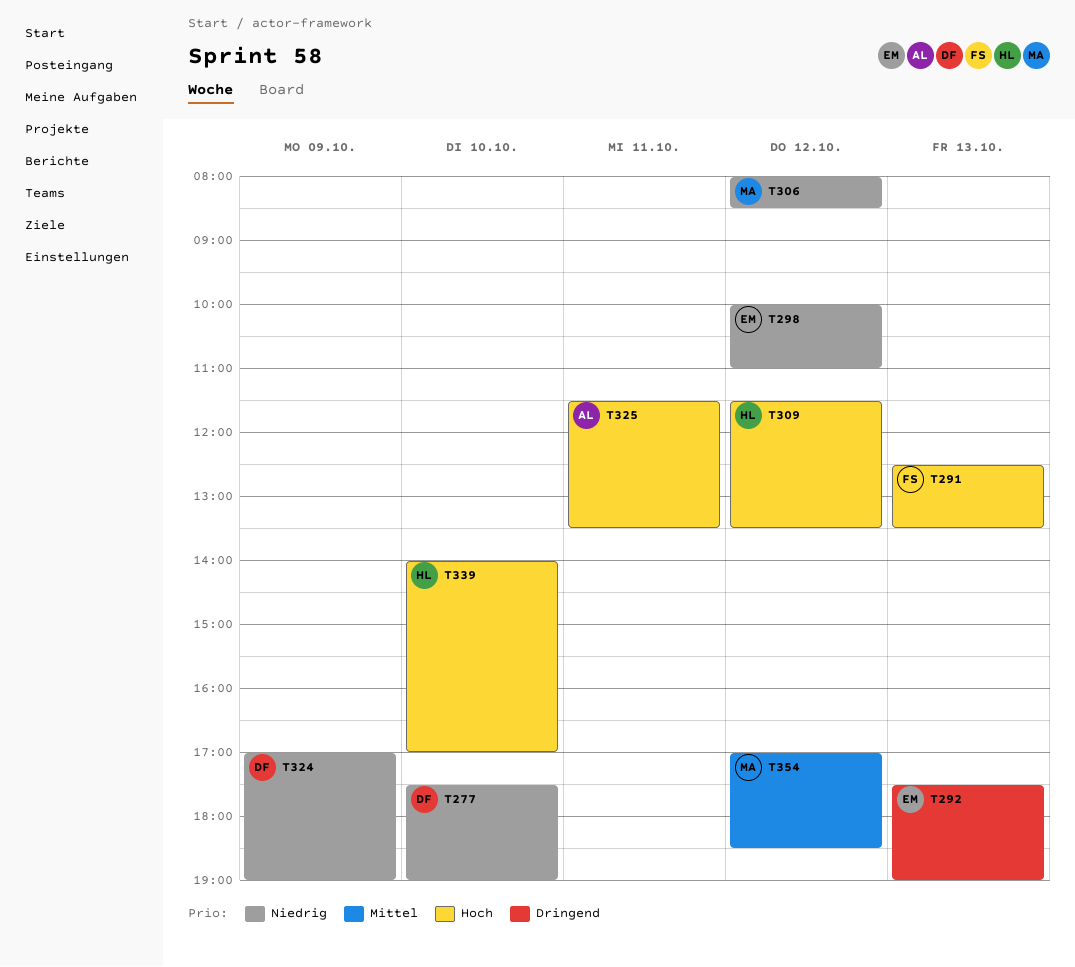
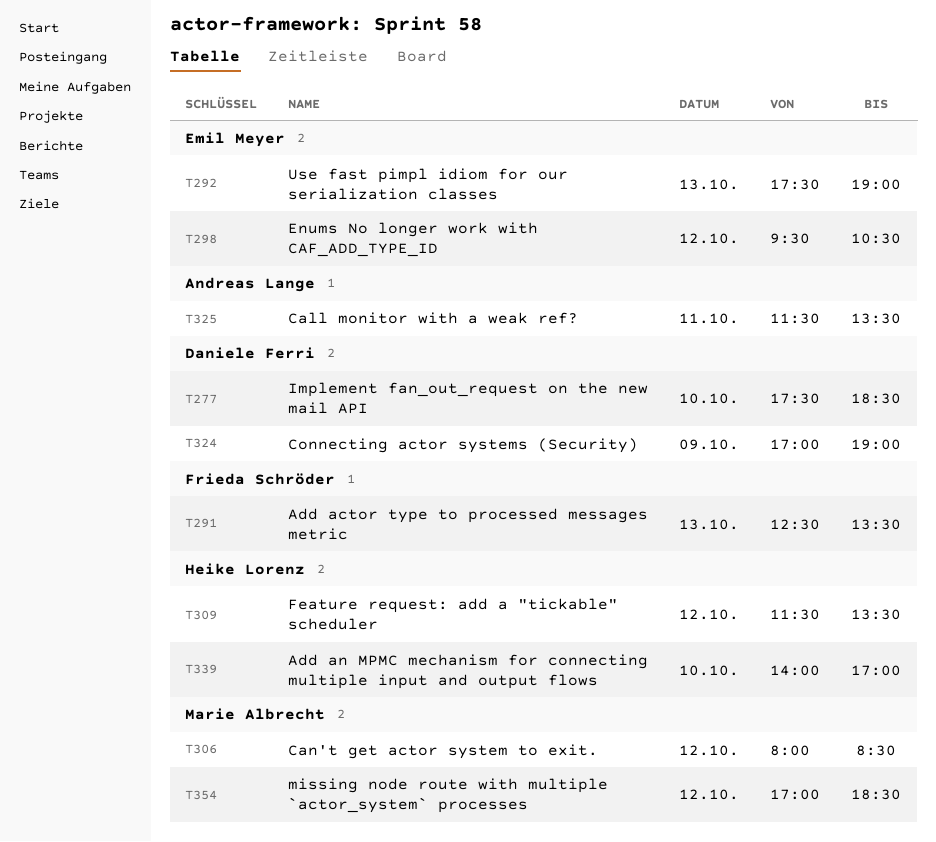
T277, ends: 19:00 -> 18:30
T298, begins: 10:00 -> 09:30
T298, ends: 11:00 -> 10:30

